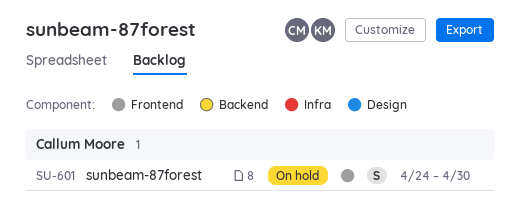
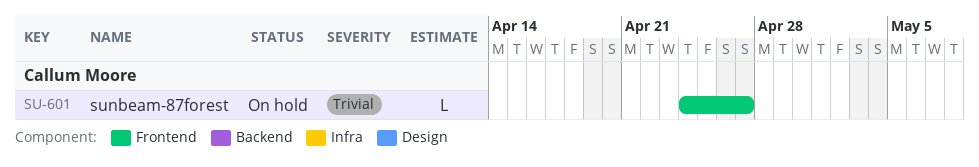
SU-601, estimate: S -> L
SU-601, due: Apr 30 -> Apr 27

